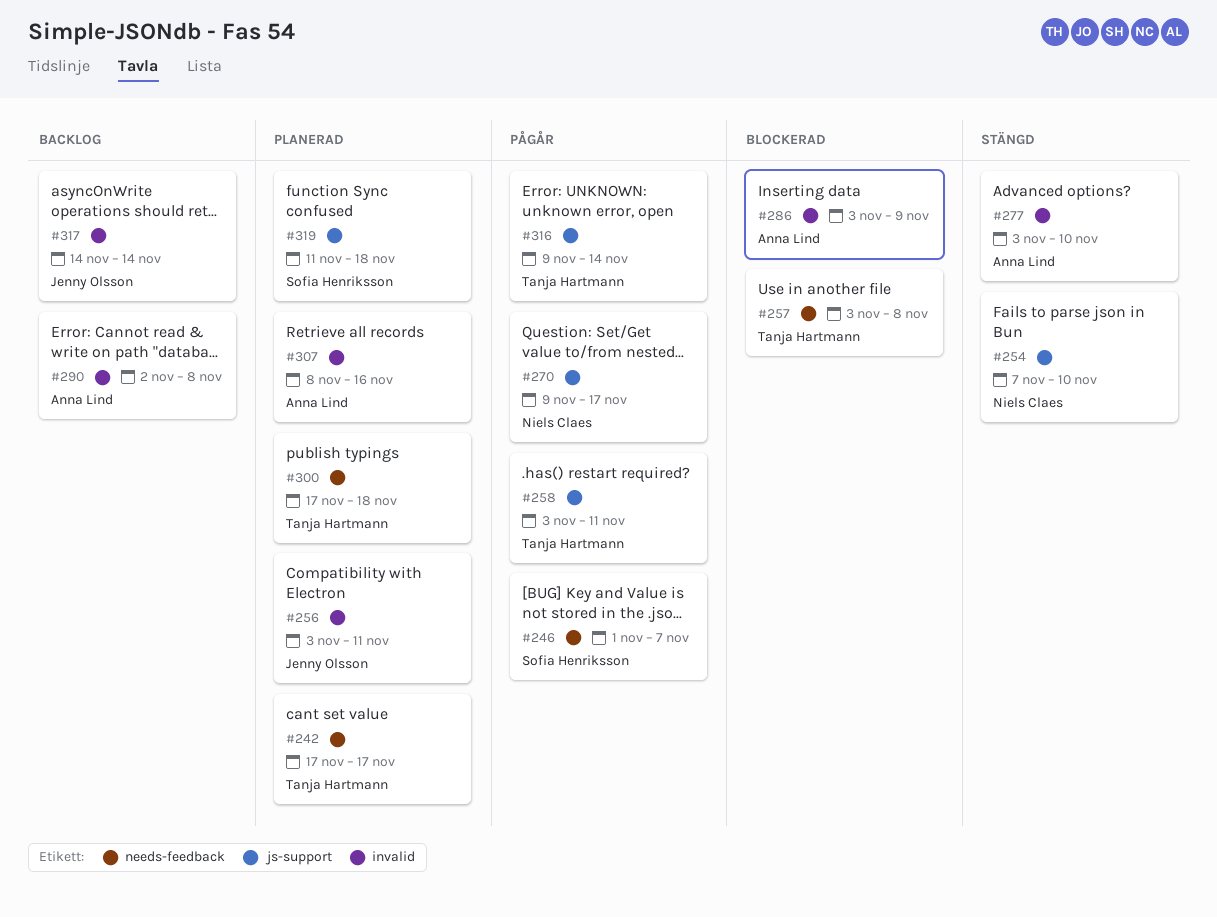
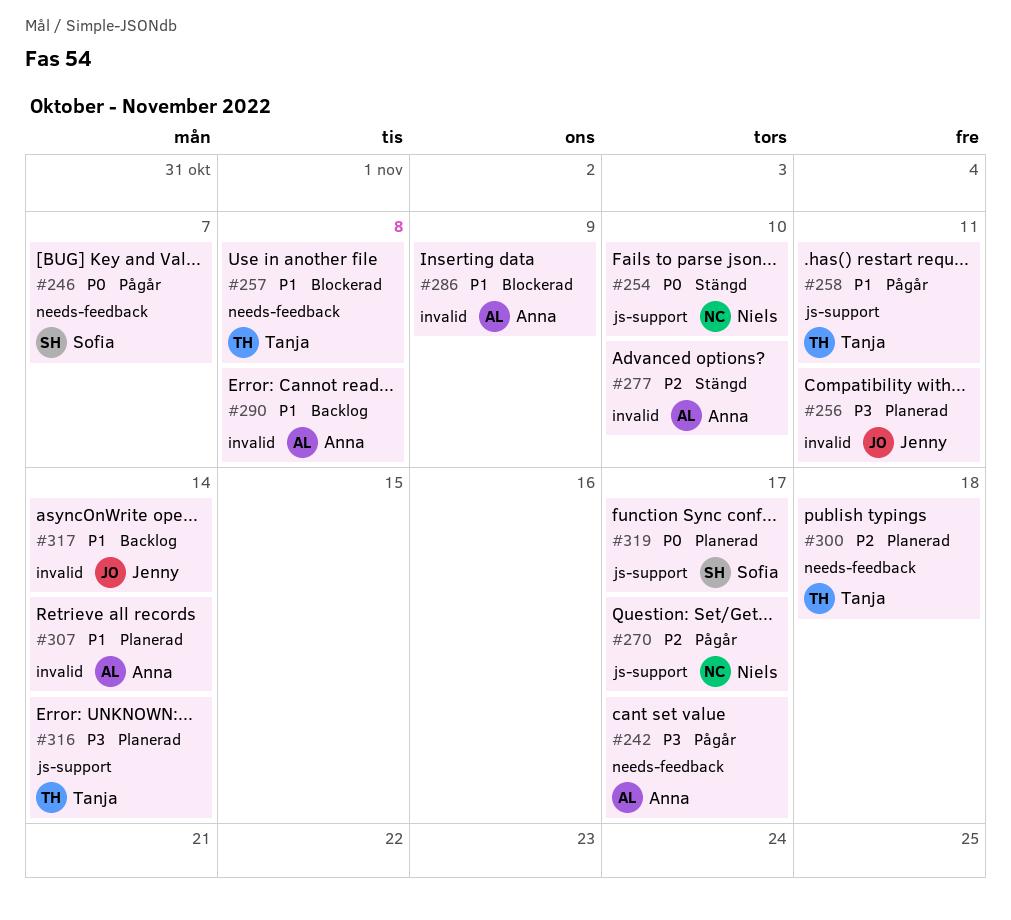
#242, status: Planerad -> Pågår
#242, owner: Tanja Hartmann -> Anna Lind
#307, due: Nov 16 -> Nov 14
#316, status: Pågår -> Planerad
#319, due: Nov 18 -> Nov 17

